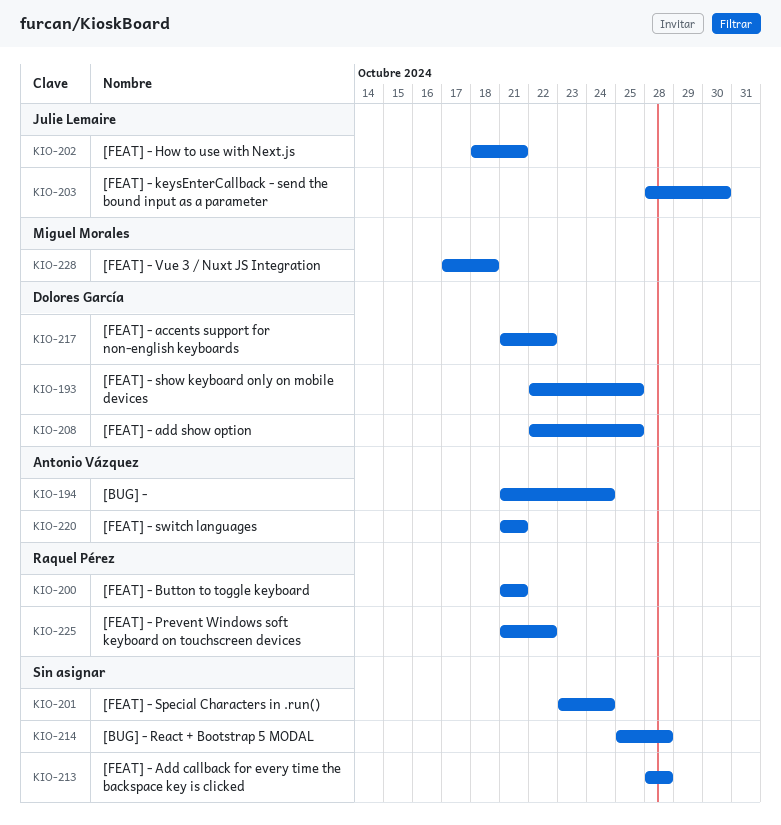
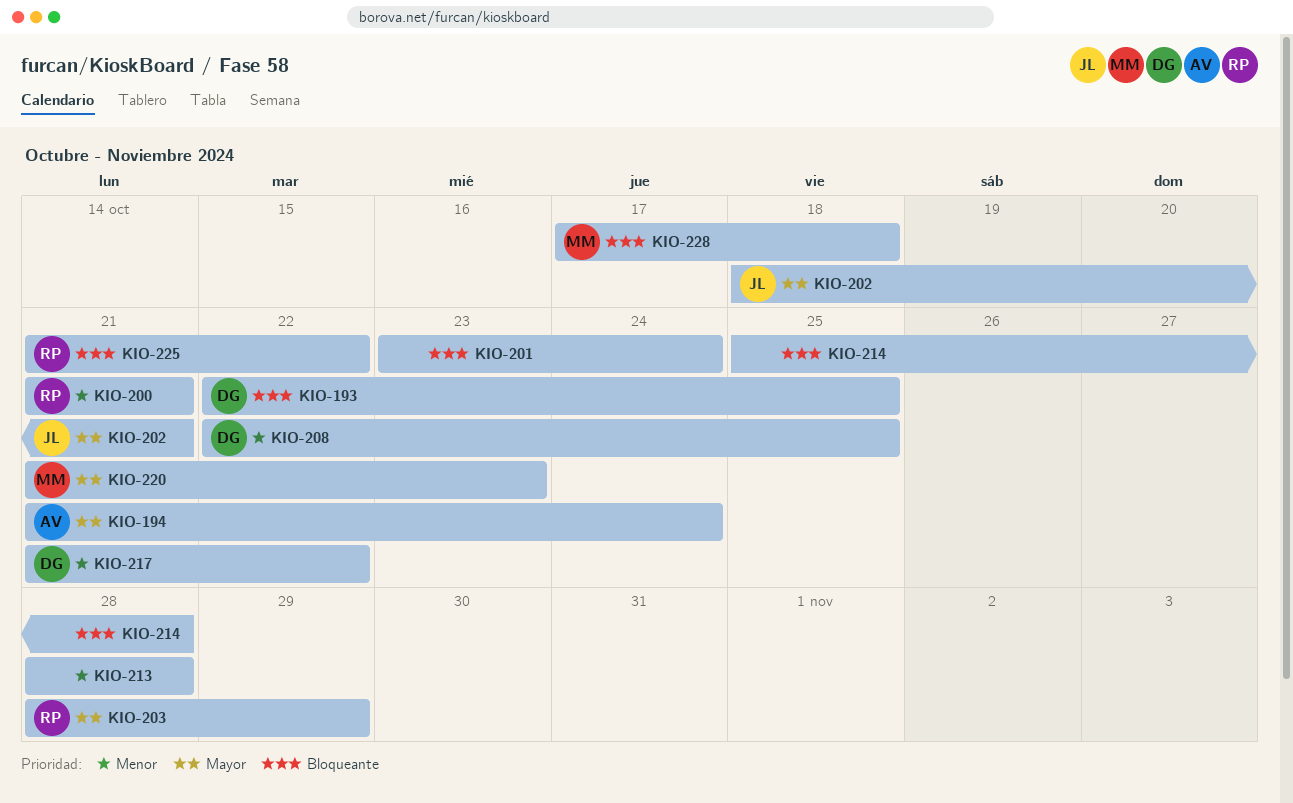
KIO-203, owner: Julie Lemaire -> Raquel Pérez
KIO-203, due: Oct 30 -> Oct 29
KIO-220, owner: Antonio Vázquez -> Miguel Morales
KIO-220, due: Oct 21 -> Oct 23

